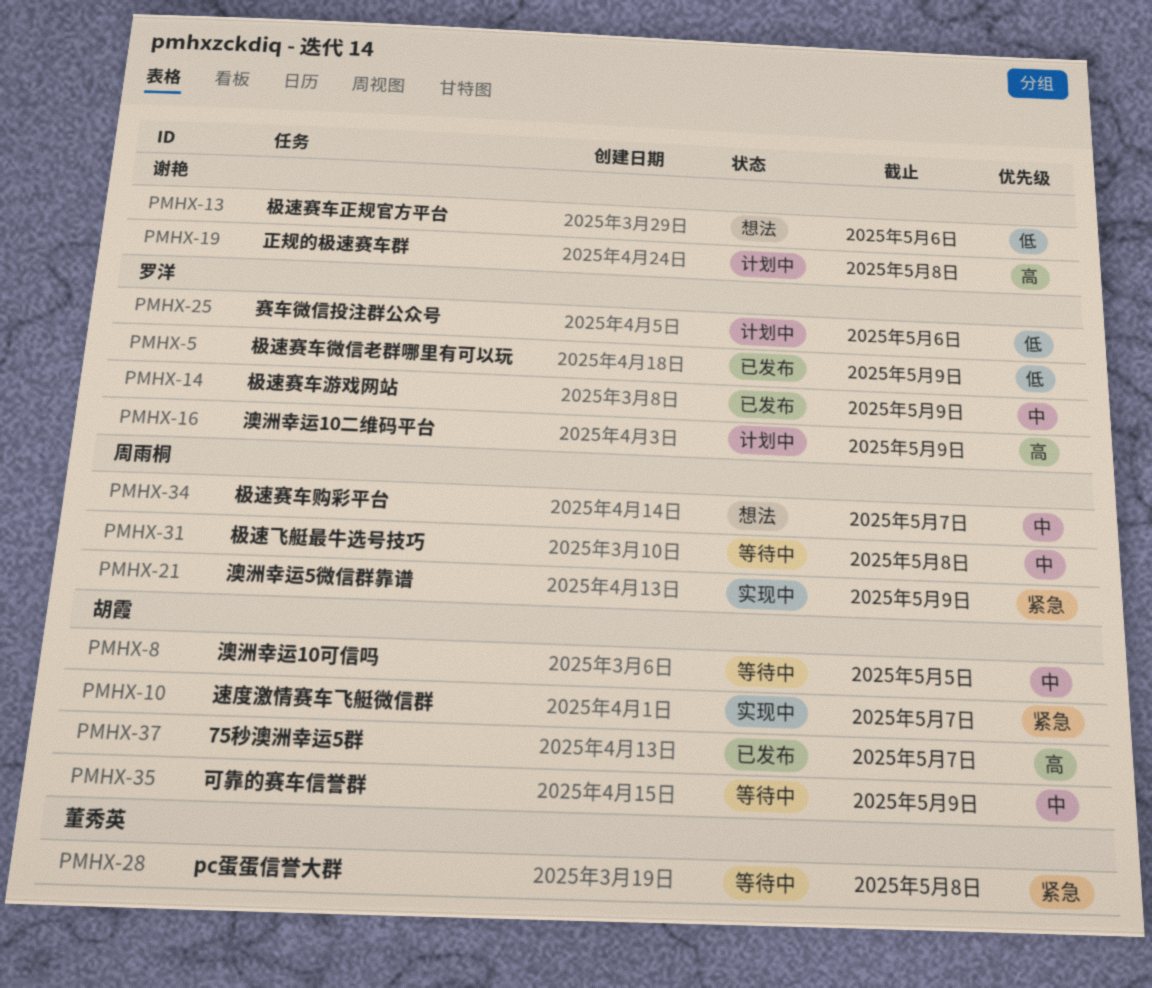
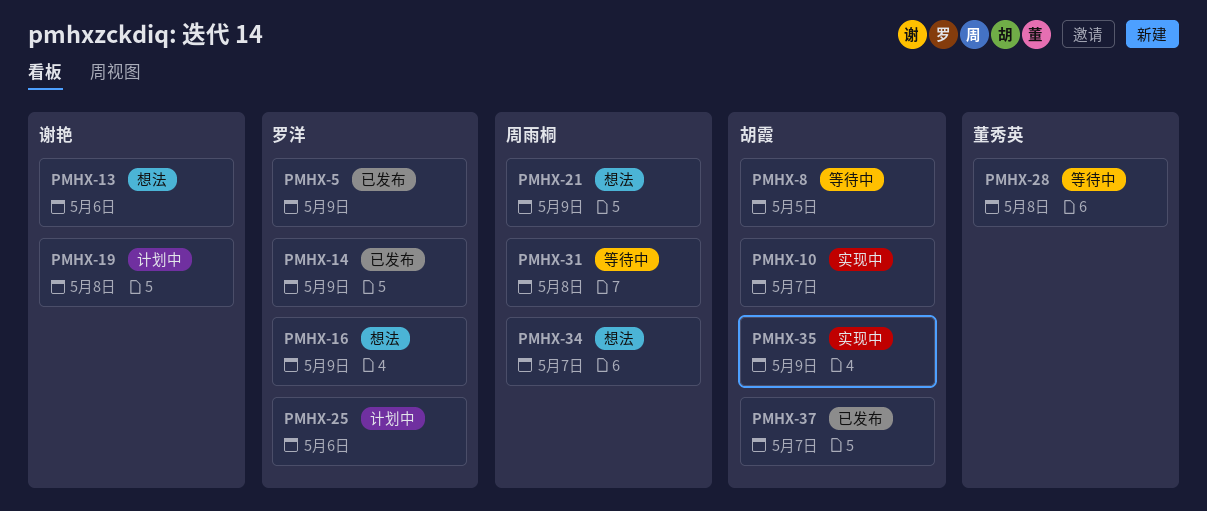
PMHX-16, status: 计划中 -> 想法
PMHX-21, status: 实现中 -> 想法
PMHX-35, status: 等待中 -> 实现中

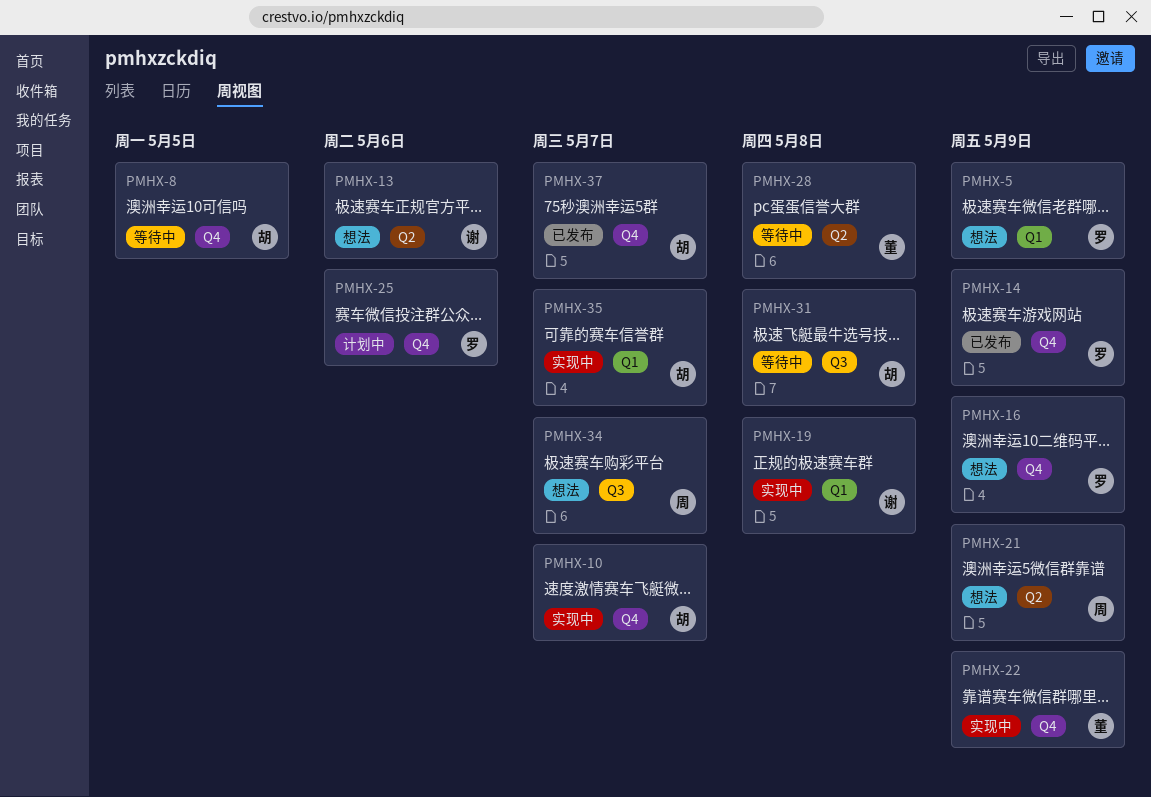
PMHX-5, status: 已发布 -> 想法
PMHX-19, status: 计划中 -> 实现中
PMHX-22: none -> present
PMHX-31, owner: 周雨桐 -> 胡霞
PMHX-35, due: May 9 -> May 7

